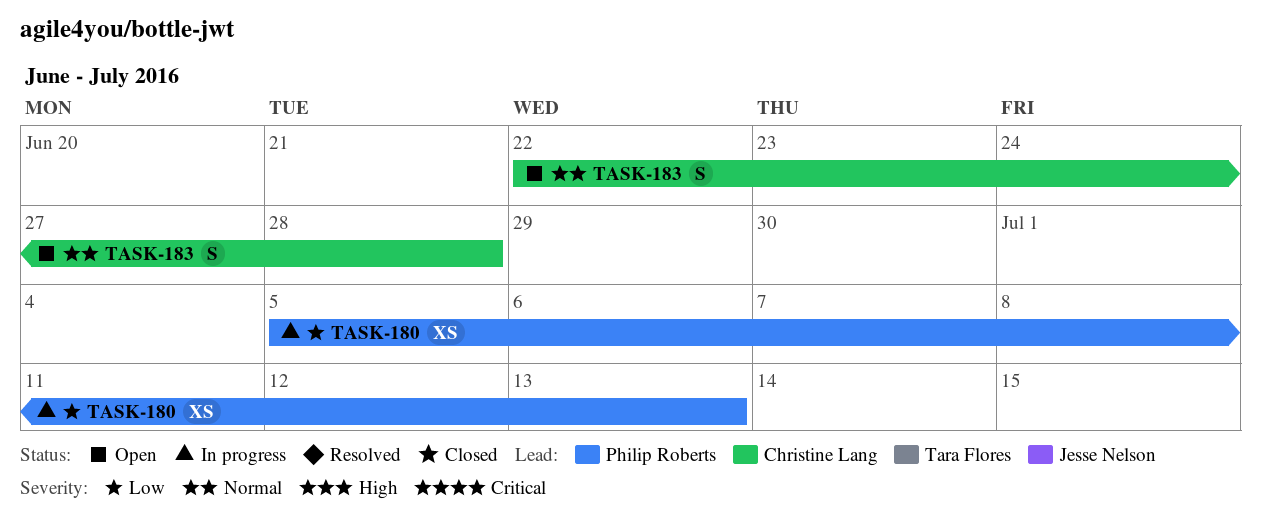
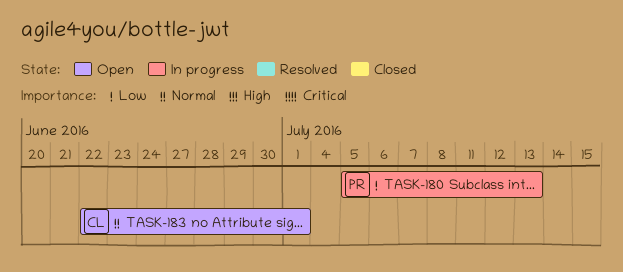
TASK-183, due: Jun 28 -> Jul 1

